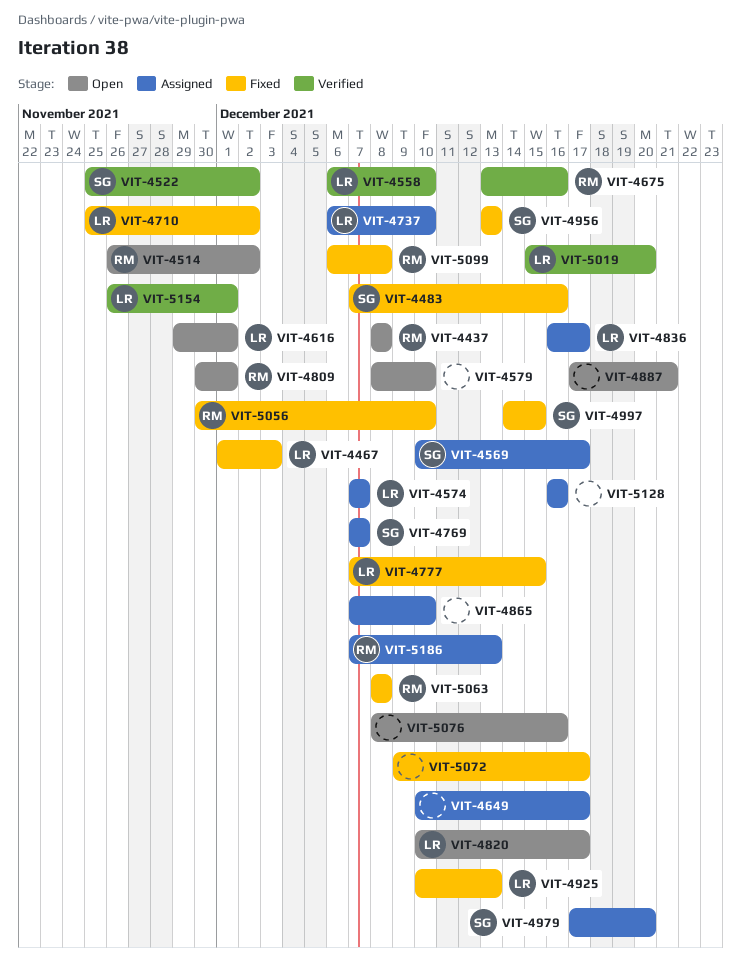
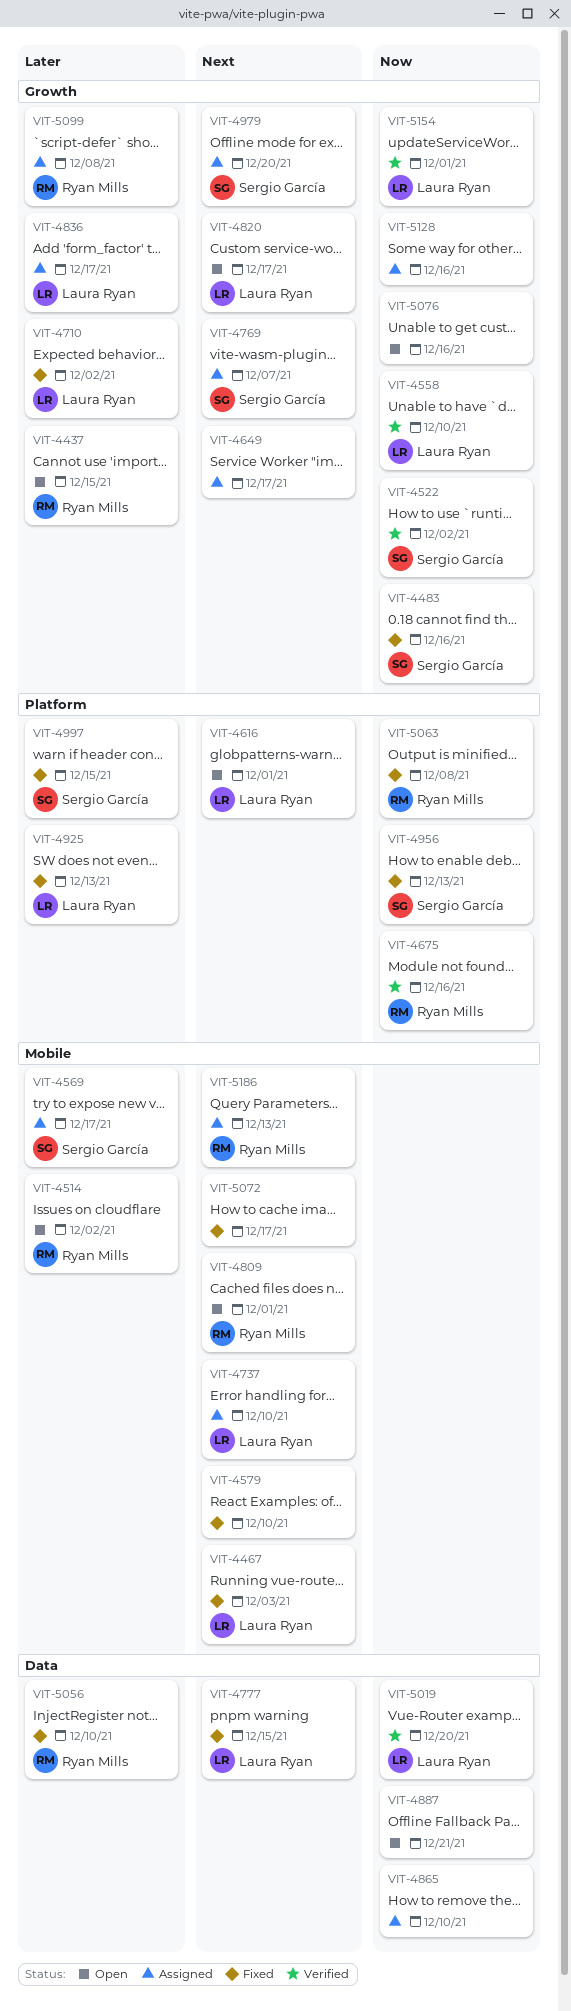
VIT-4437, due: Dec 8 -> Dec 15
VIT-4574: present -> none
VIT-4579, status: Open -> Fixed
VIT-5099, status: Fixed -> Assigned

